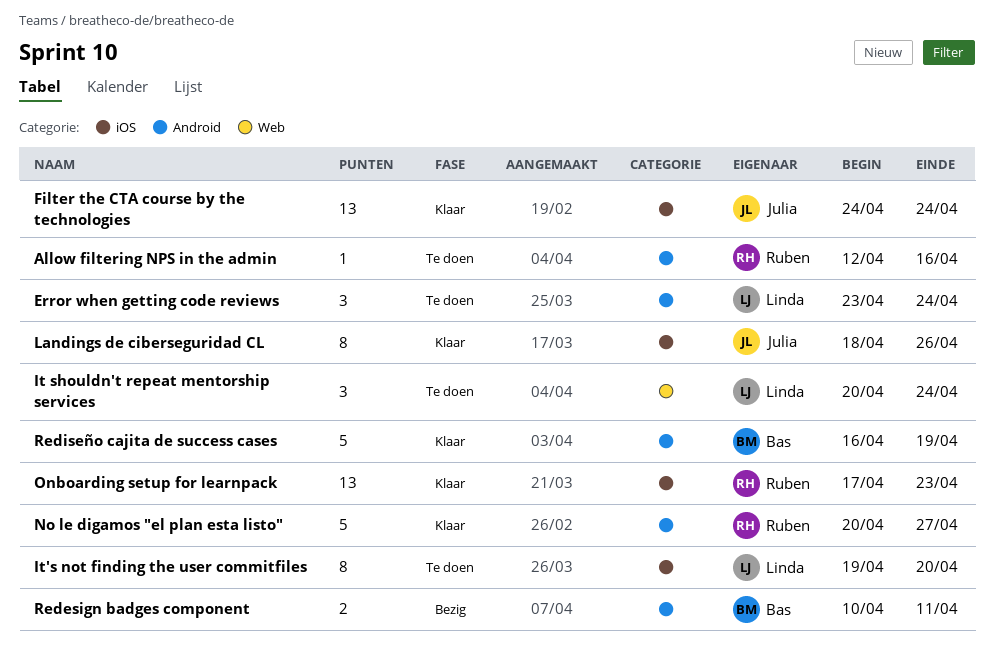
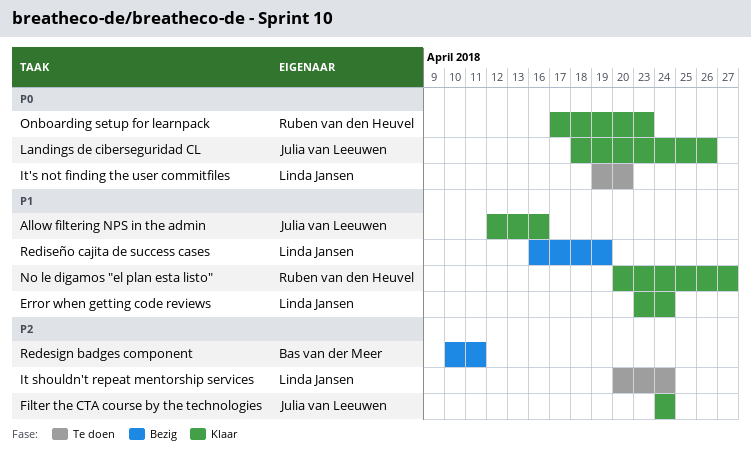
Allow filtering NPS in the admin, status: Te doen -> Klaar
Allow filtering NPS in the admin, owner: Ruben van den Heuvel -> Julia van Leeuwen
Error when getting code reviews, status: Te doen -> Klaar
Rediseño cajita de success cases, status: Klaar -> Bezig
Rediseño cajita de success cases, owner: Bas van der Meer -> Linda Jansen

